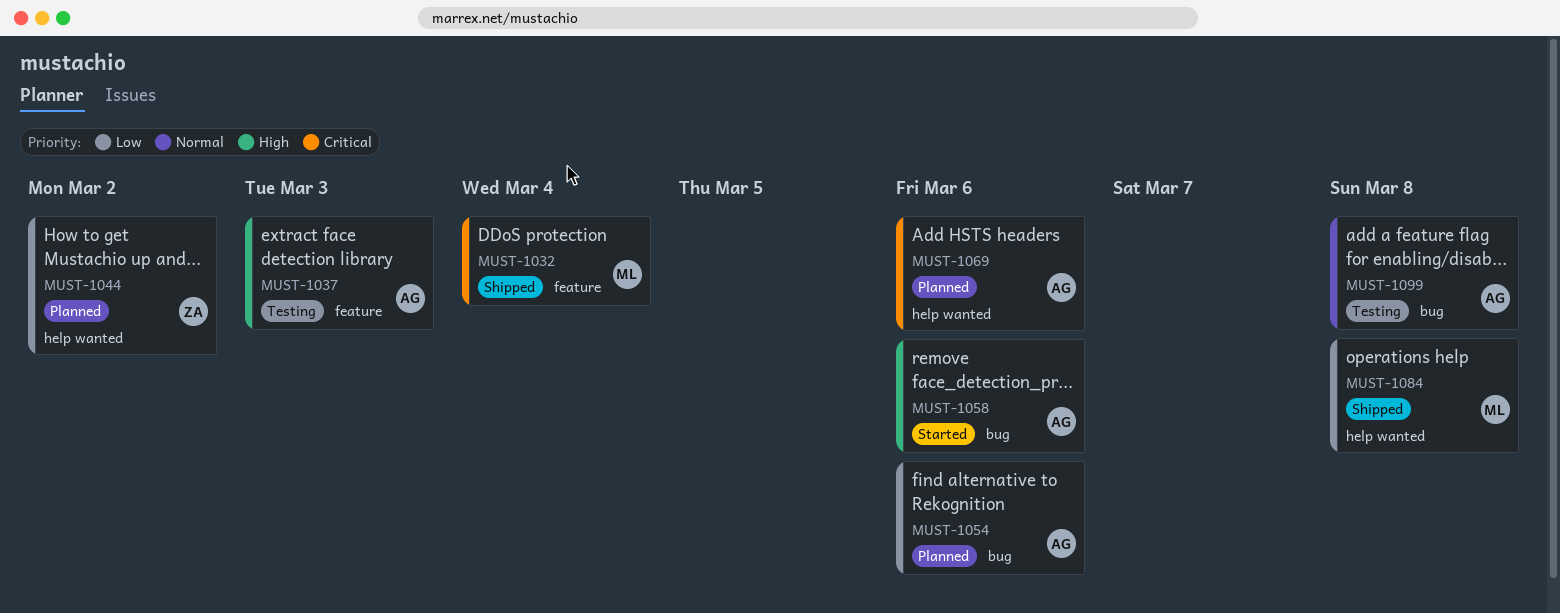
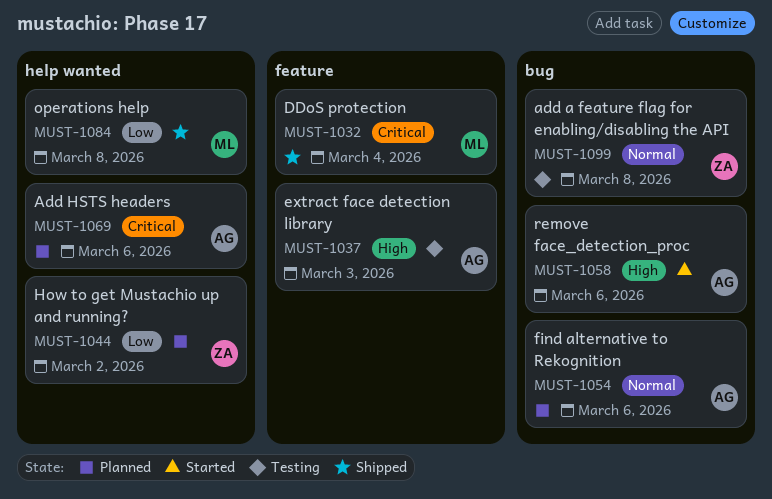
MUST-1054, priority: Low -> Normal
MUST-1099, owner: AG -> ZA

